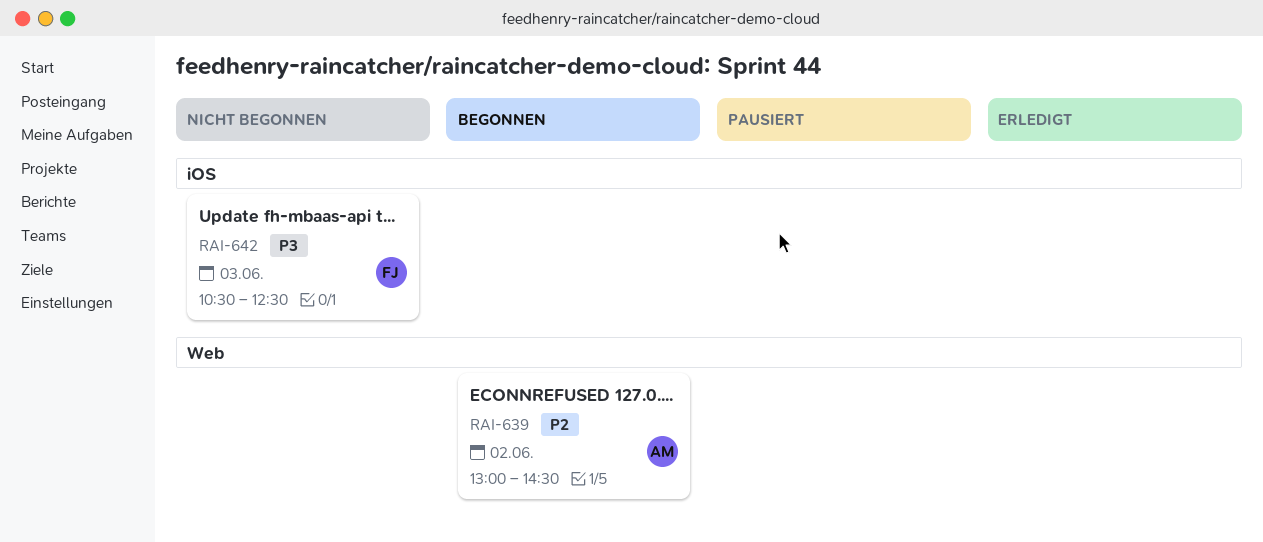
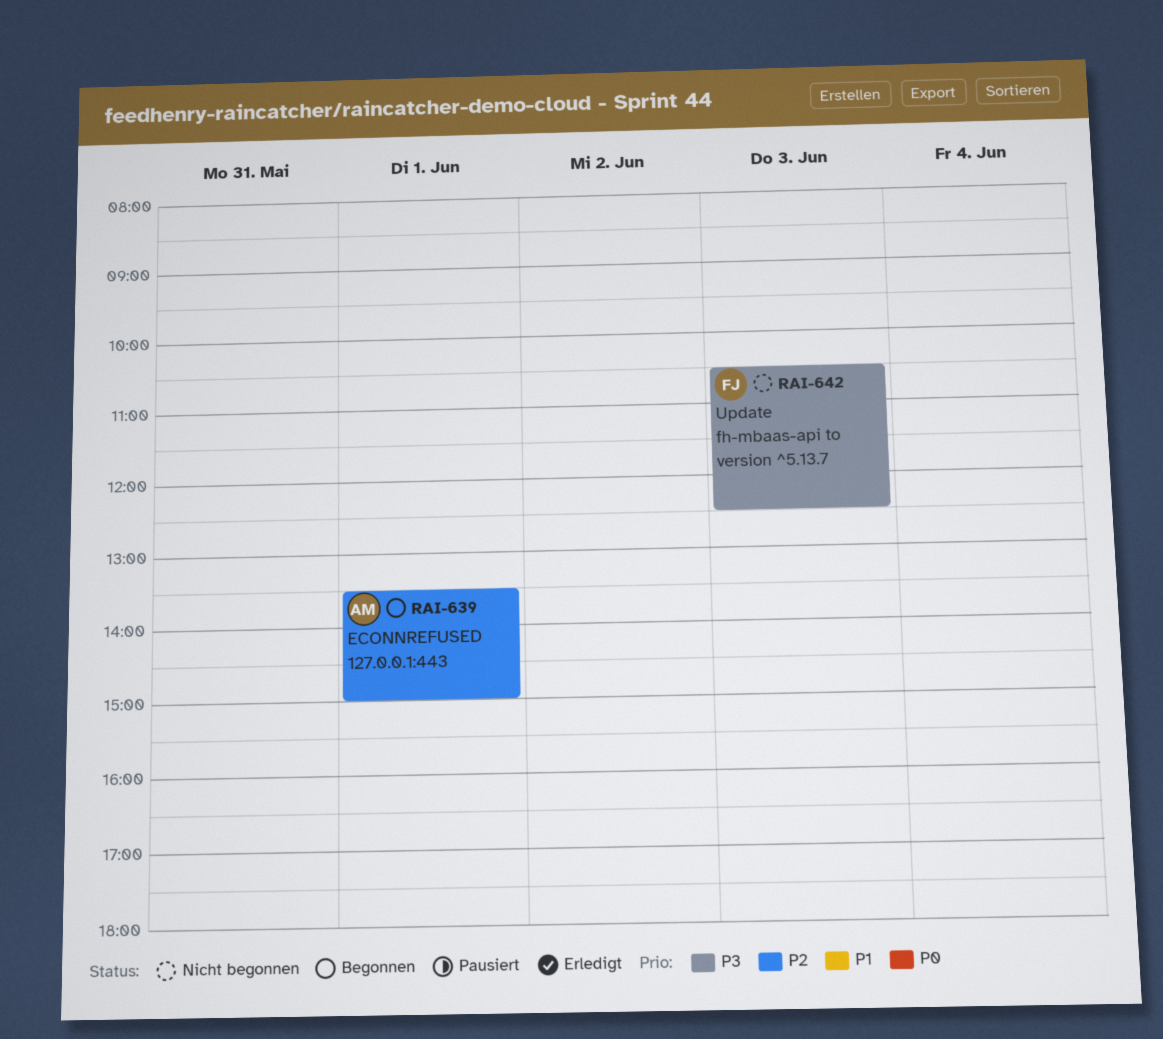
RAI-639, day: Jun 2 -> Jun 1
RAI-639, begins: 13:00 -> 13:30
RAI-639, ends: 14:30 -> 15:00

